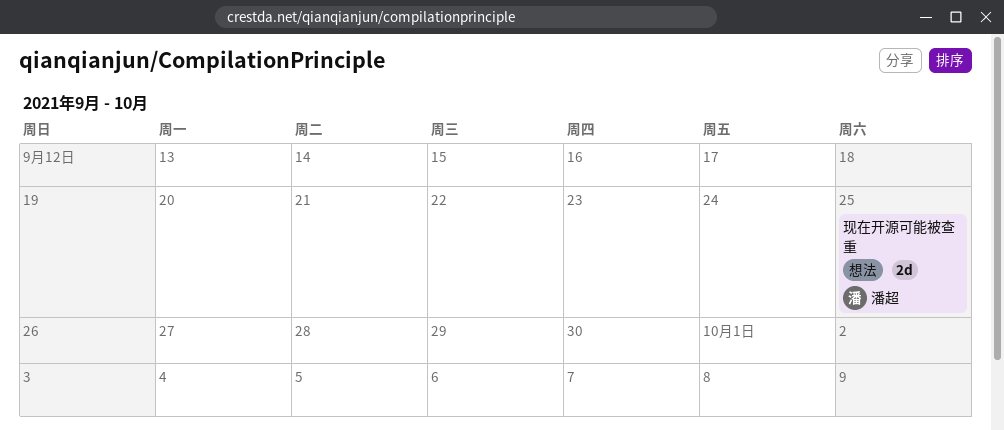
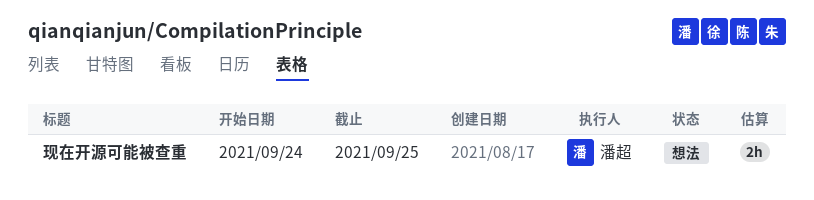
现在开源可能被查重, estimate: 2d -> 2h

